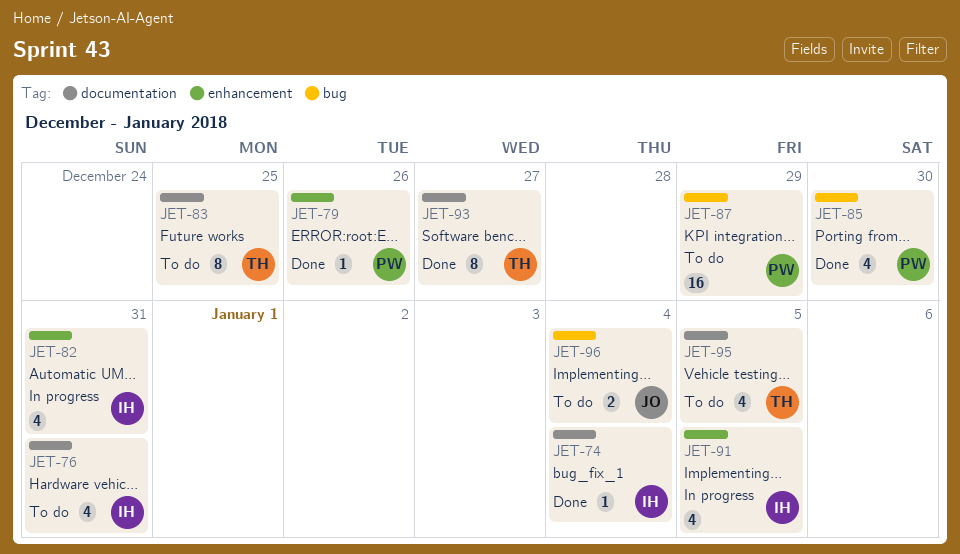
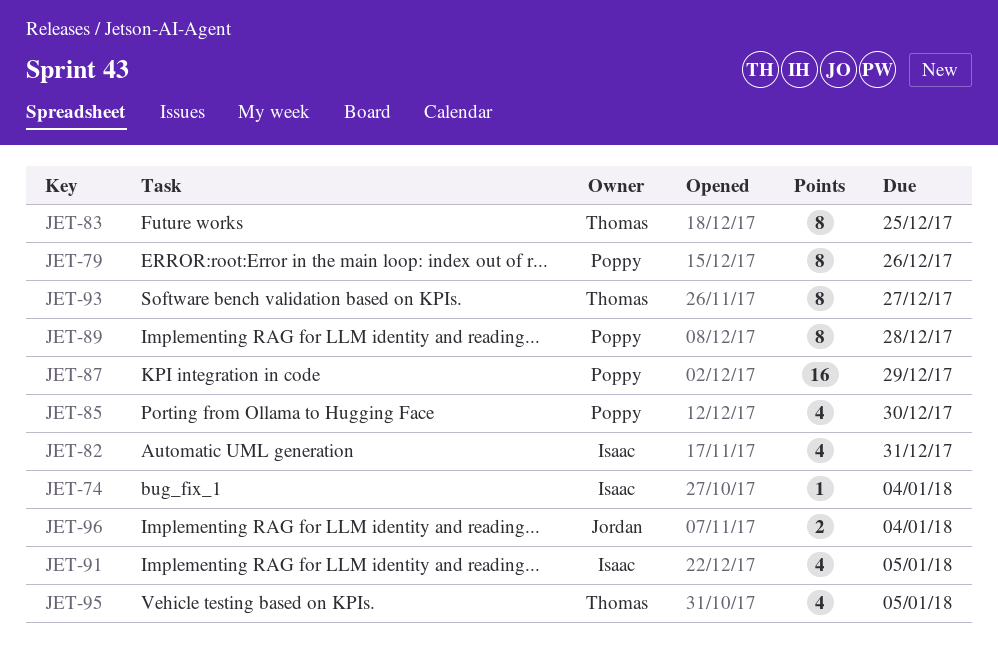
JET-76: present -> none
JET-79, estimate: 1 -> 8
JET-89: none -> present

